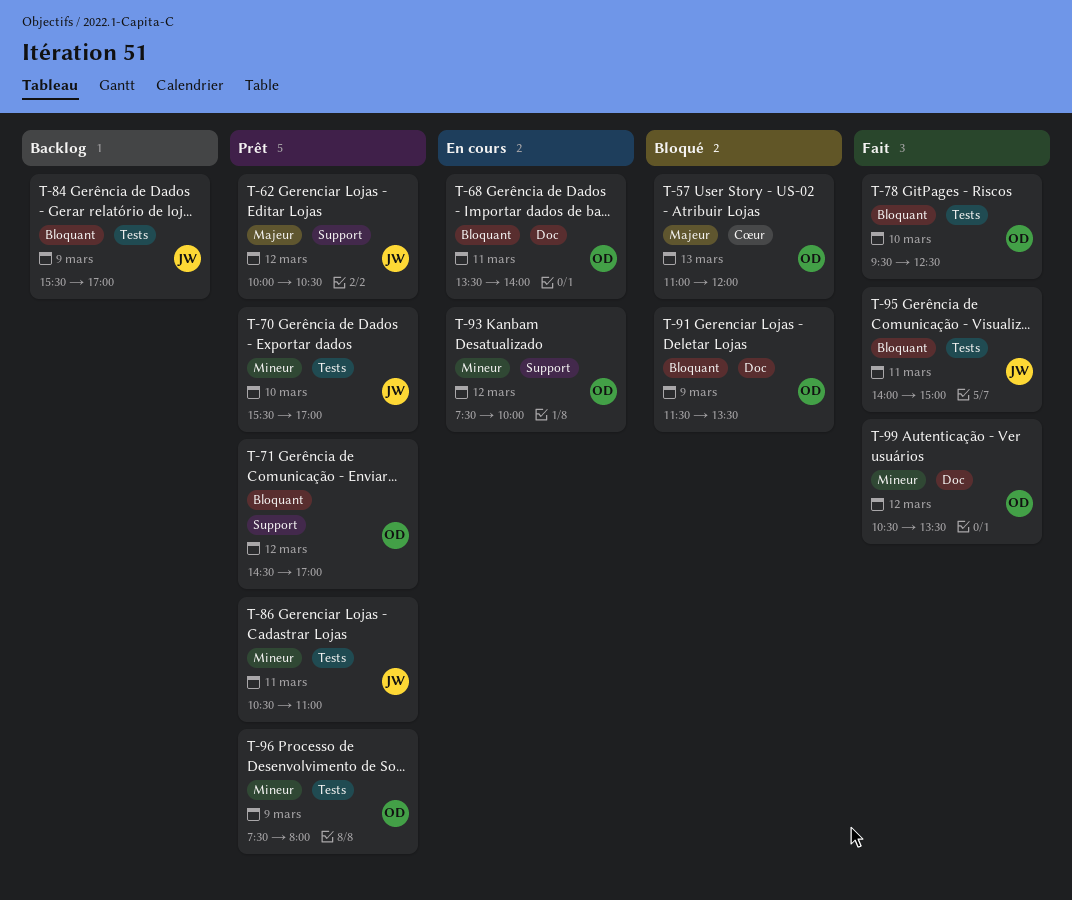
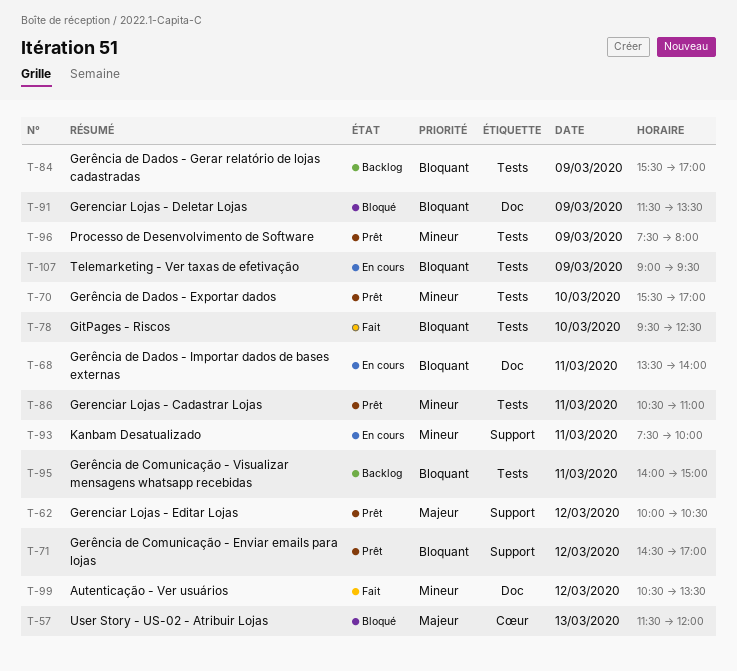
T-57, begins: 11:00 -> 11:30
T-93, day: Mar 12 -> Mar 11
T-95, status: Fait -> Backlog
T-107: none -> present

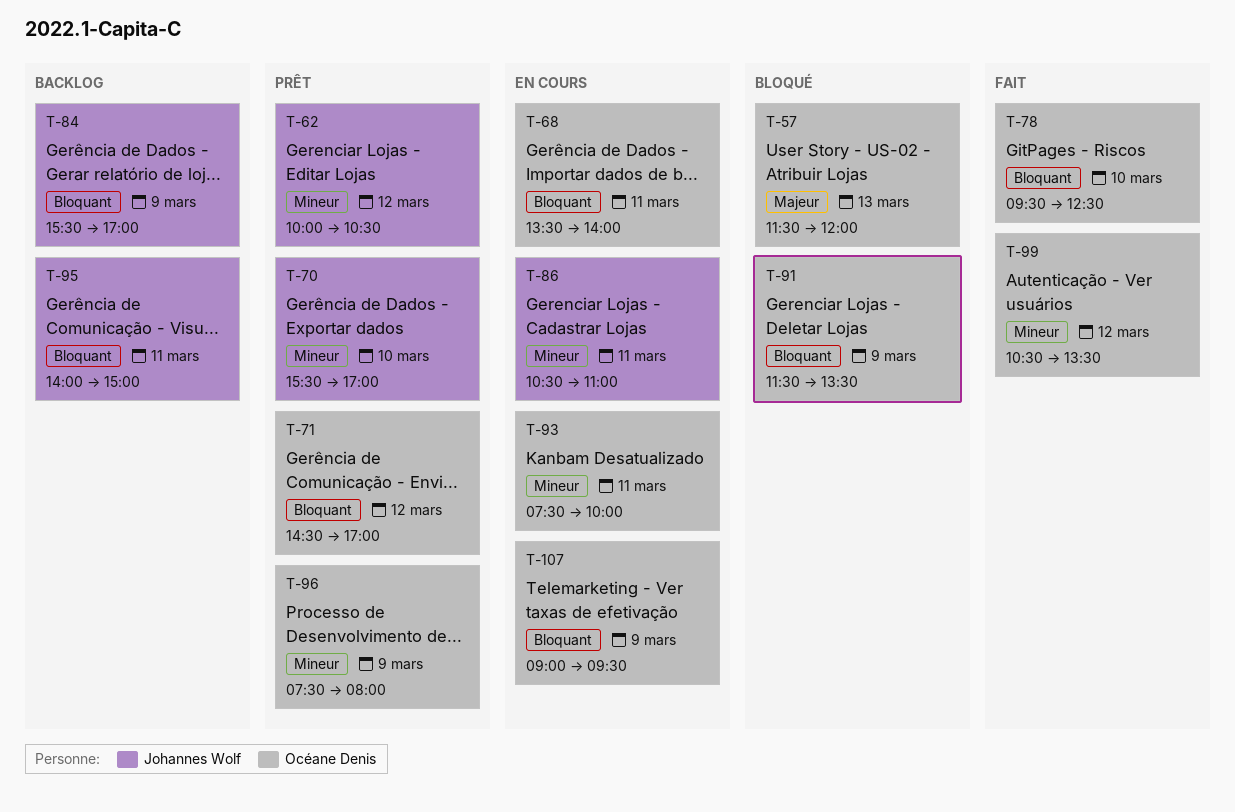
T-62, priority: Majeur -> Mineur
T-86, status: Prêt -> En cours

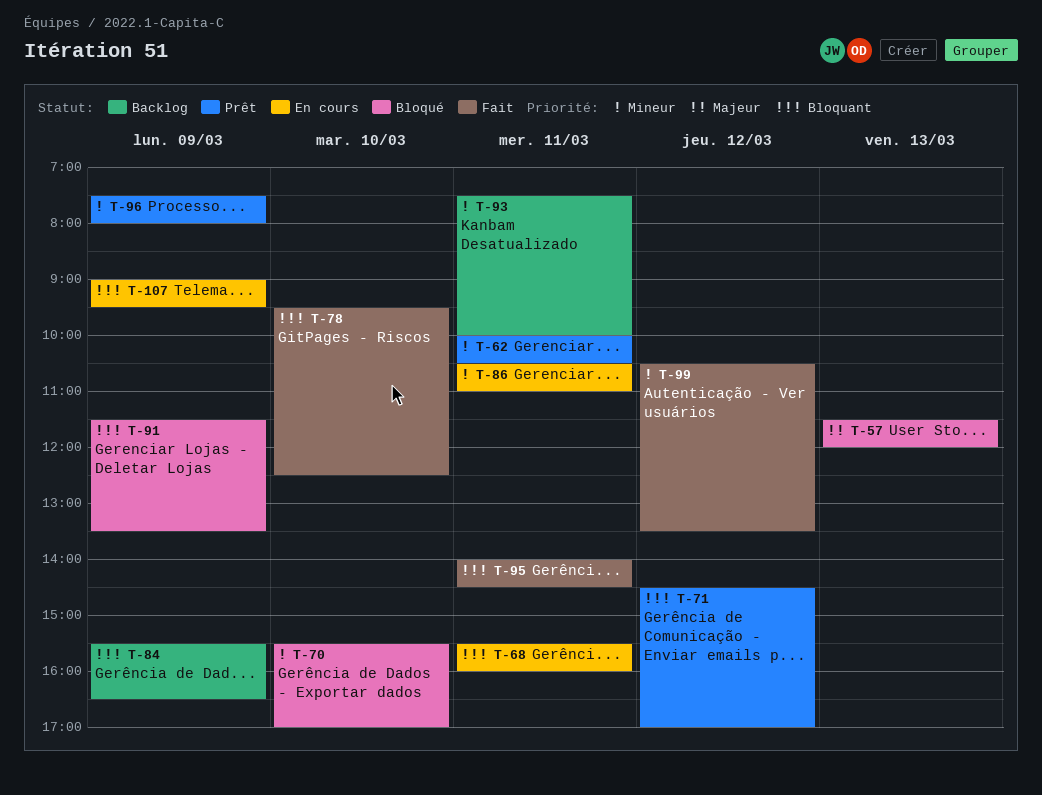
T-62, day: Mar 12 -> Mar 11
T-68, begins: 13:30 -> 15:30
T-68, ends: 14:00 -> 16:00
T-70, status: Prêt -> Bloqué
T-84, ends: 17:00 -> 16:30
T-93, status: En cours -> Backlog
T-95, status: Backlog -> Fait
T-95, ends: 15:00 -> 14:30

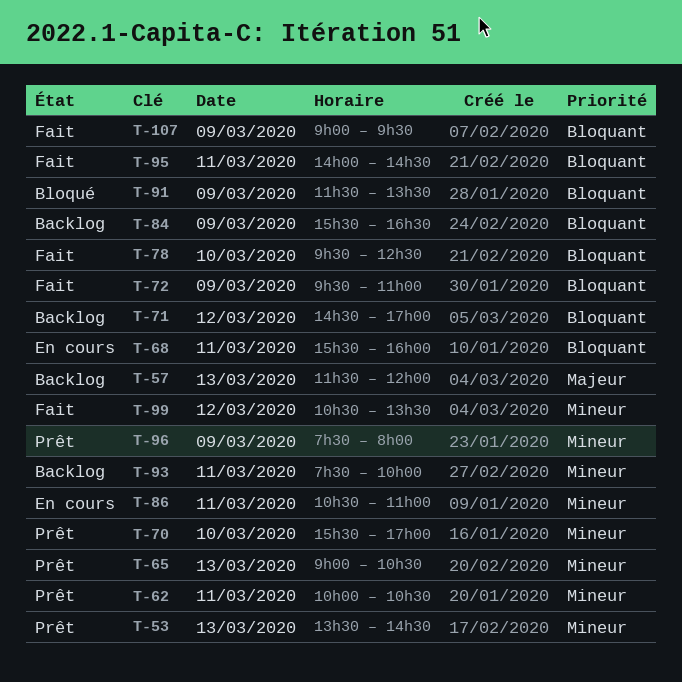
T-53: none -> present
T-57, status: Bloqué -> Backlog
T-65: none -> present
T-70, status: Bloqué -> Prêt
T-71, status: Prêt -> Backlog
T-72: none -> present
T-107, status: En cours -> Fait

